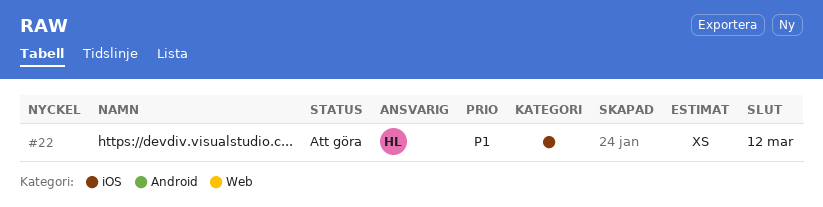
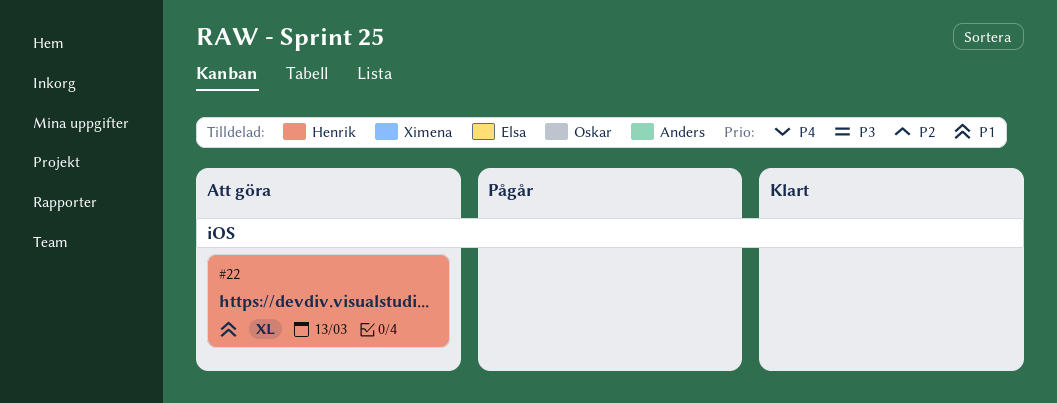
#22, estimate: XS -> XL
#22, due: Mar 12 -> Mar 13

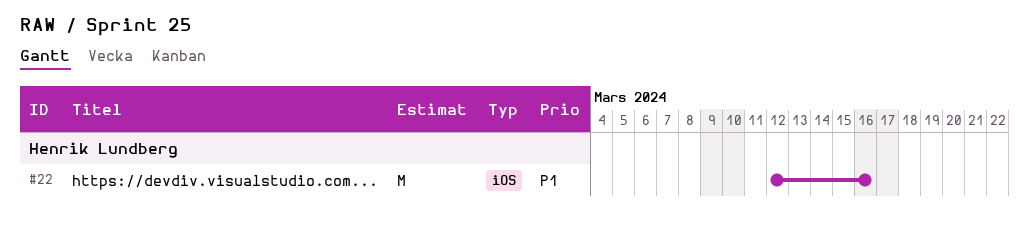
#22, estimate: XL -> M
#22, due: Mar 13 -> Mar 16

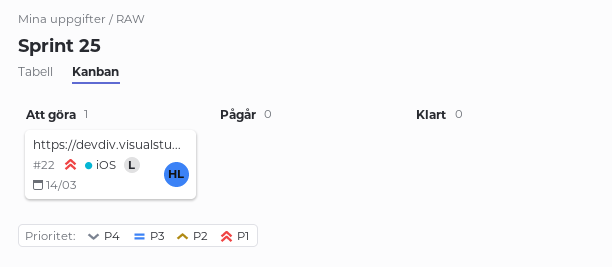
#22, estimate: M -> L
#22, due: Mar 16 -> Mar 14

